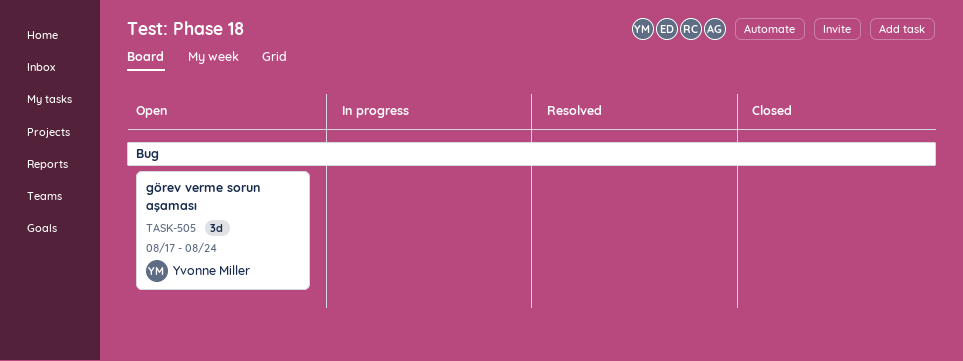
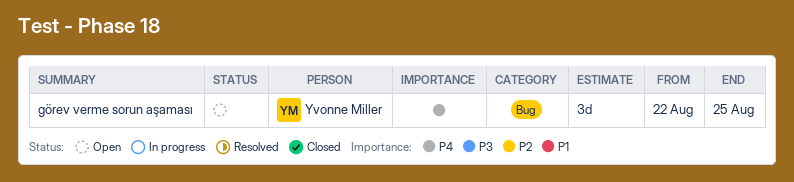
görev verme sorun aşaması, start: Aug 17 -> Aug 22
görev verme sorun aşaması, due: Aug 24 -> Aug 25

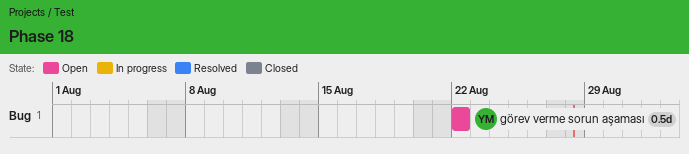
görev verme sorun aşaması, estimate: 3d -> 0.5d
görev verme sorun aşaması, due: Aug 25 -> Aug 22

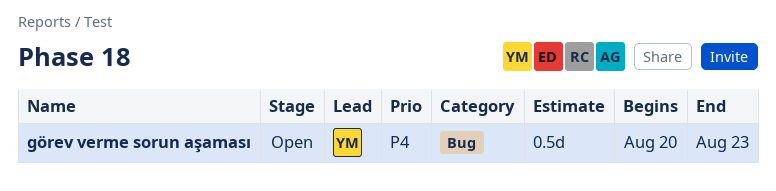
görev verme sorun aşaması, start: Aug 22 -> Aug 20
görev verme sorun aşaması, due: Aug 22 -> Aug 23

